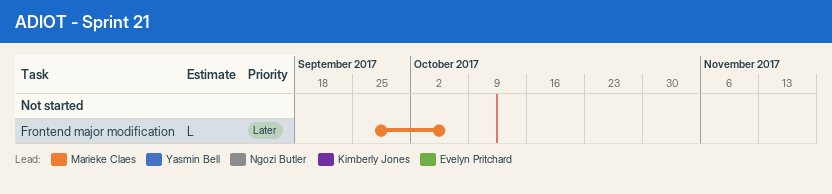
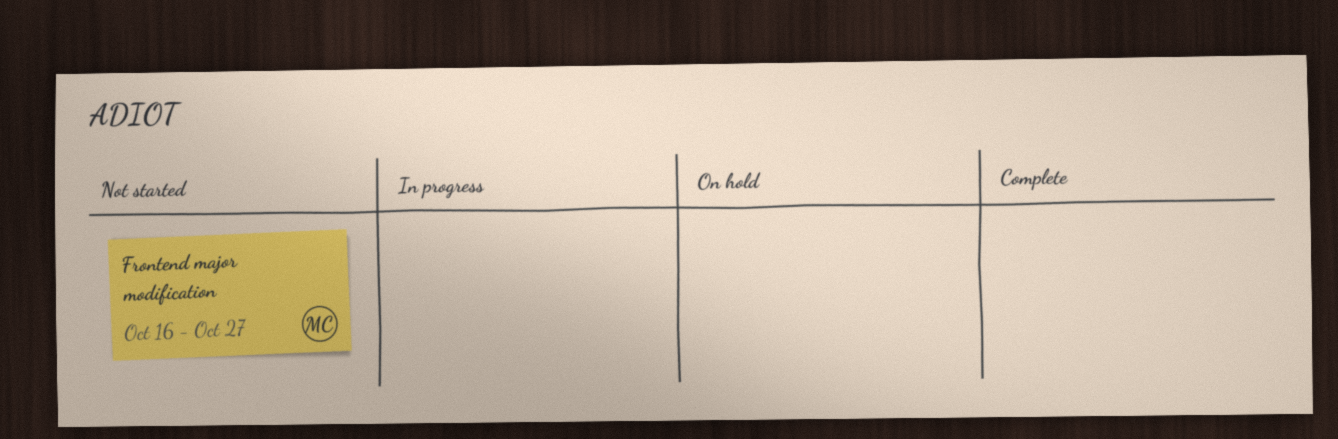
Frontend major modification, start: Sep 25 -> Oct 16
Frontend major modification, due: Oct 6 -> Oct 27

